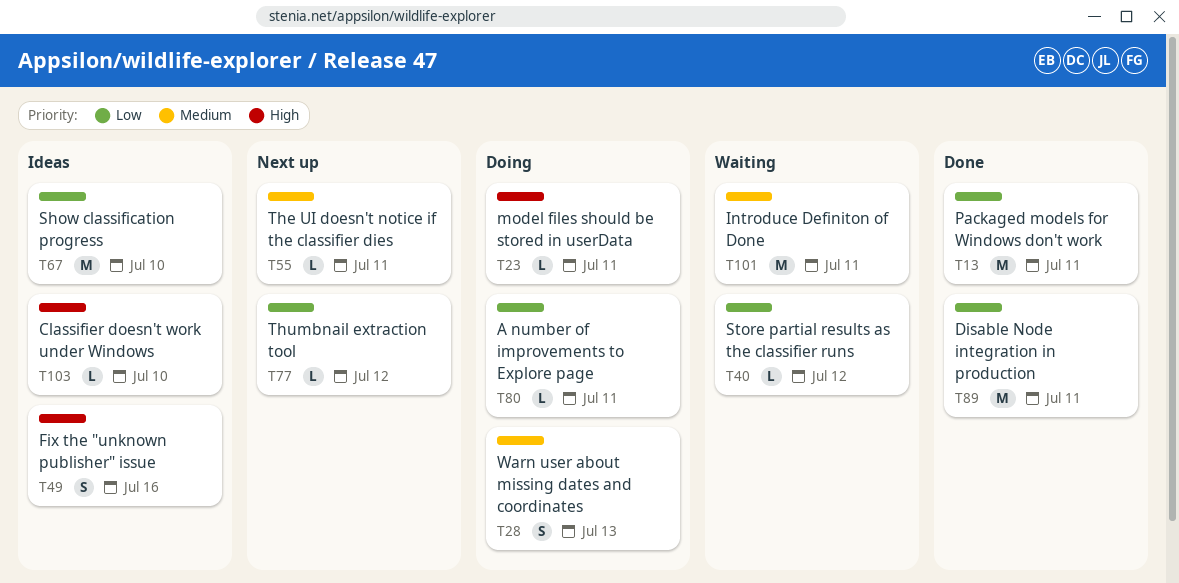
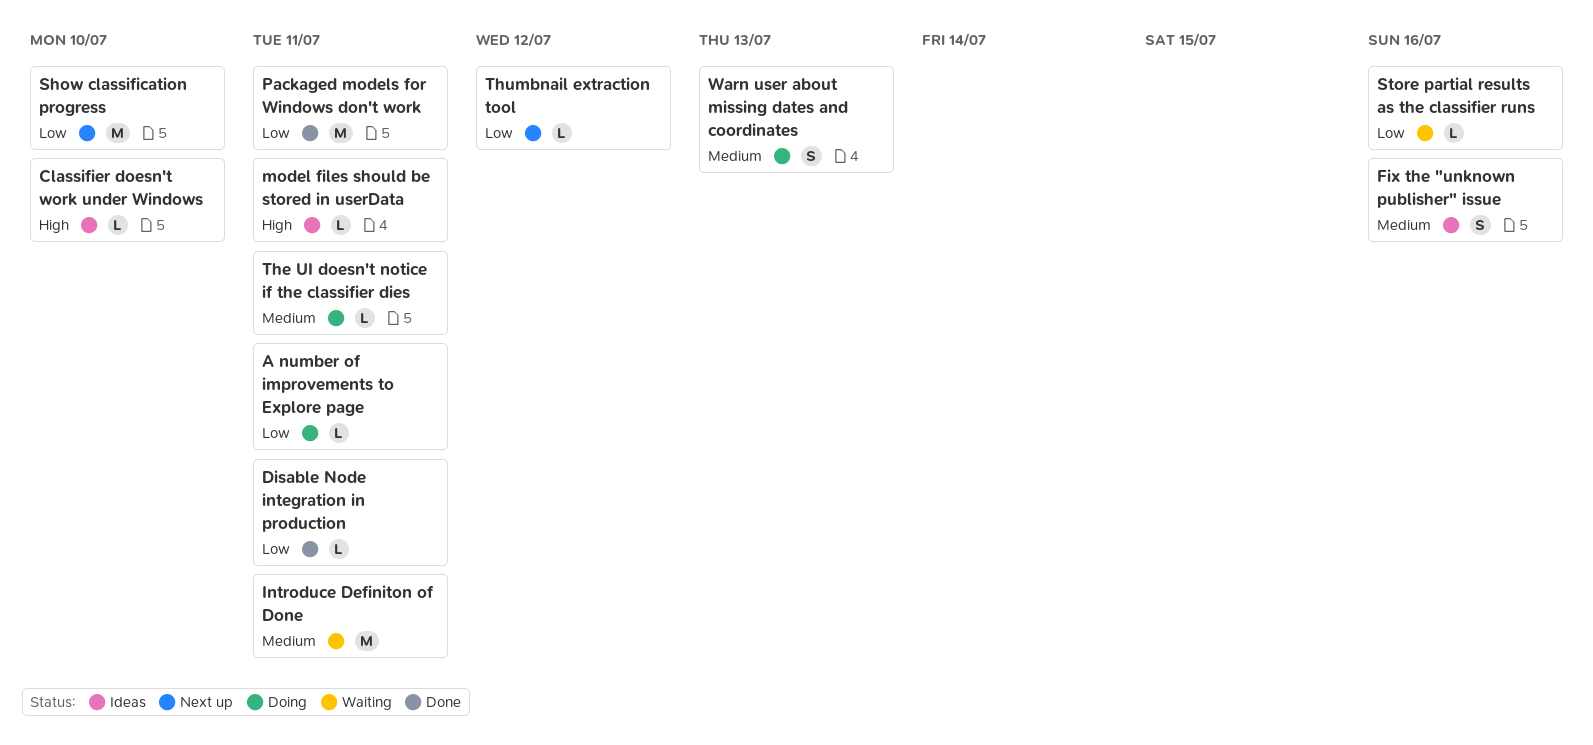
Disable Node integration in production, estimate: M -> L
Fix the "unknown publisher" issue, priority: High -> Medium
model files should be stored in userData, status: Doing -> Ideas
Show classification progress, status: Ideas -> Next up
Store partial results as the classifier runs, due: Jul 12 -> Jul 16
The UI doesn't notice if the classifier dies, status: Next up -> Doing

